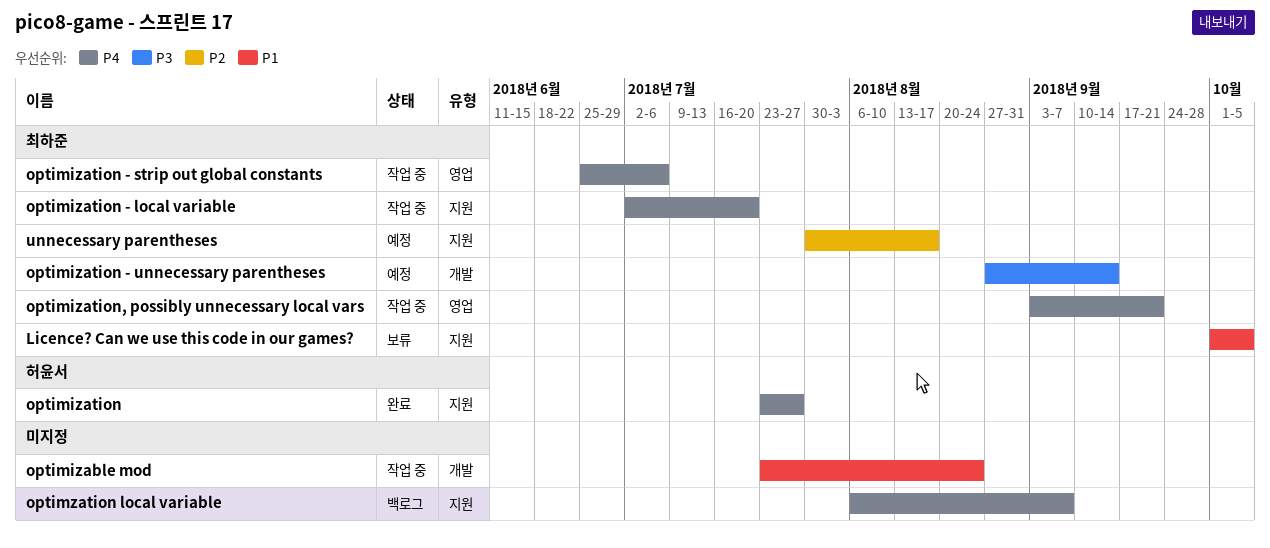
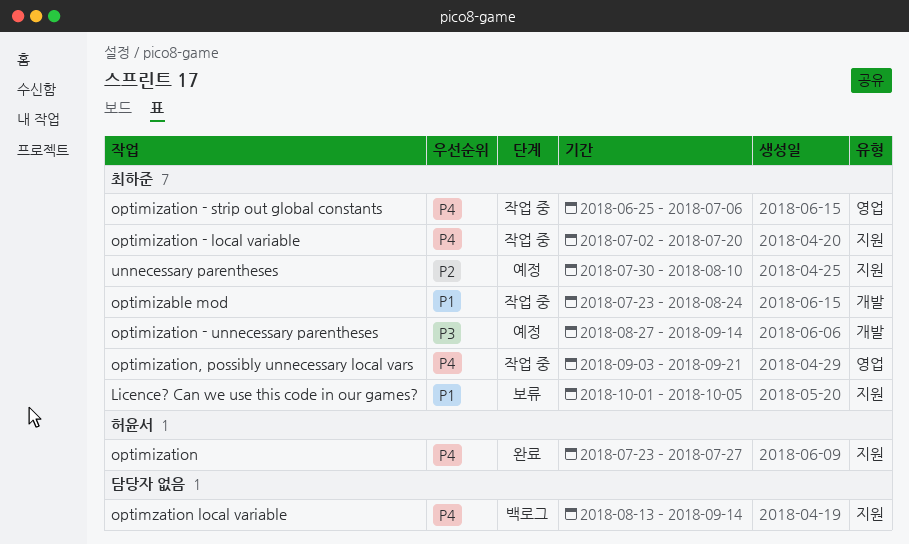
optimizable mod, owner: none -> 최하준
optimzation local variable, start: Aug 6 -> Aug 13
optimzation local variable, due: Sep 7 -> Sep 14
unnecessary parentheses, due: Aug 17 -> Aug 10

